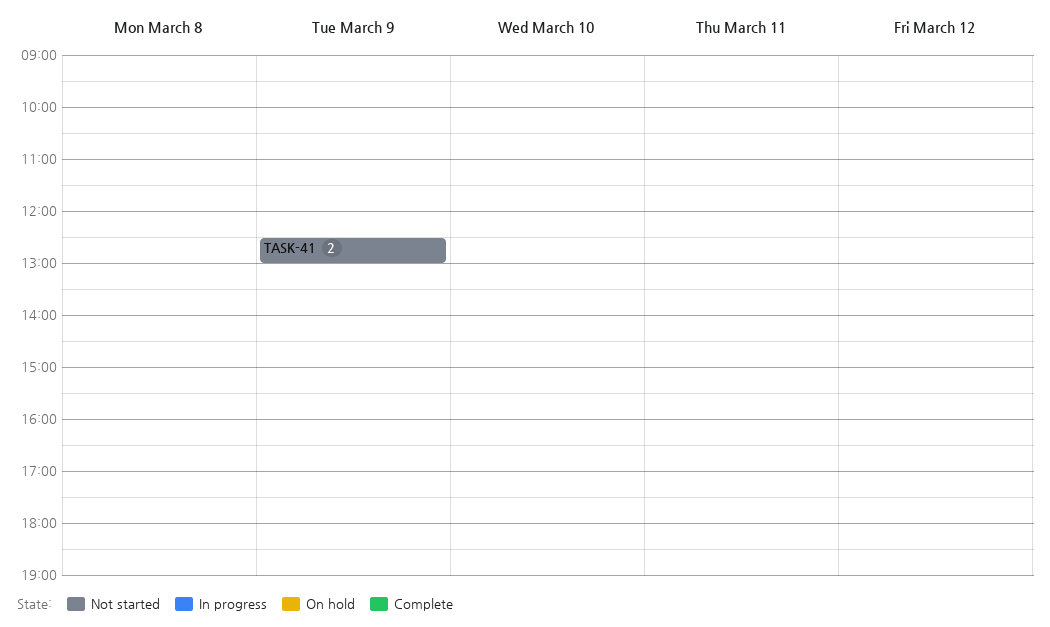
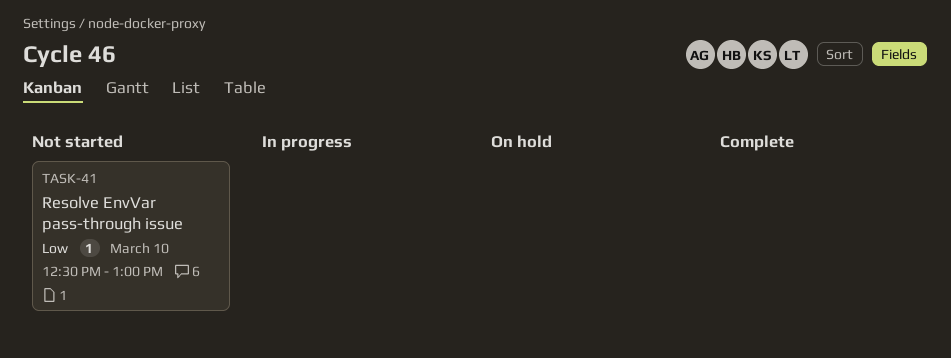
TASK-41, estimate: 2 -> 1
TASK-41, day: Mar 9 -> Mar 10

